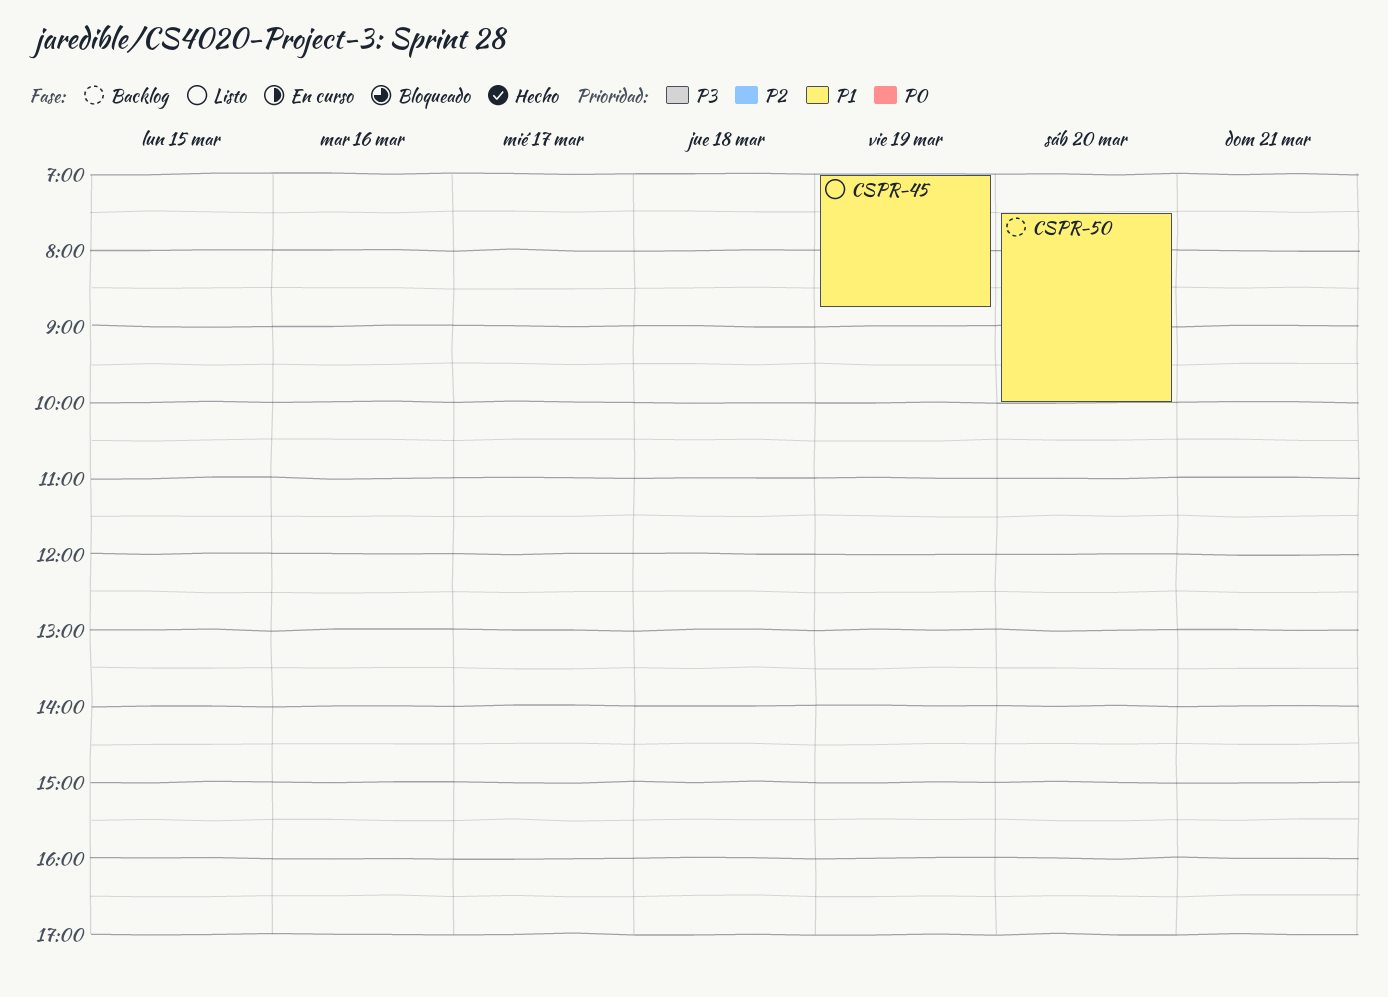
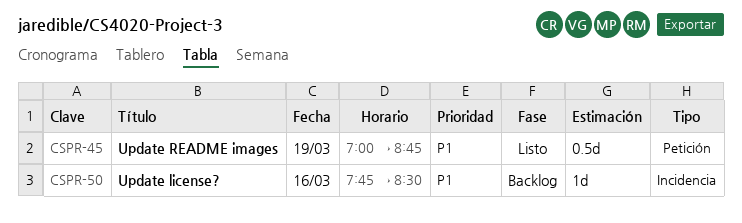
CSPR-50, day: Mar 20 -> Mar 16
CSPR-50, begins: 07:30 -> 07:45
CSPR-50, ends: 10:00 -> 08:30

